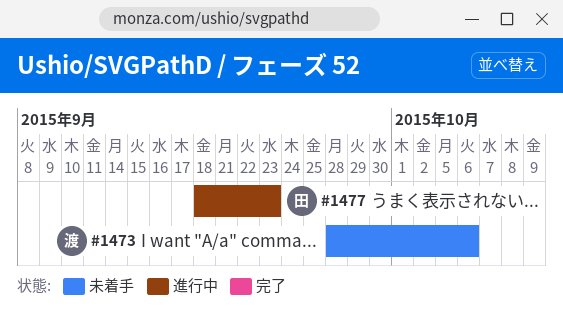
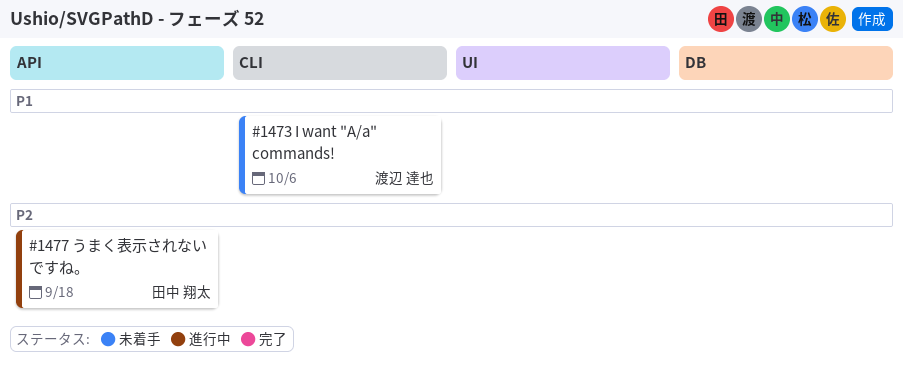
#1477, due: Sep 23 -> Sep 18

